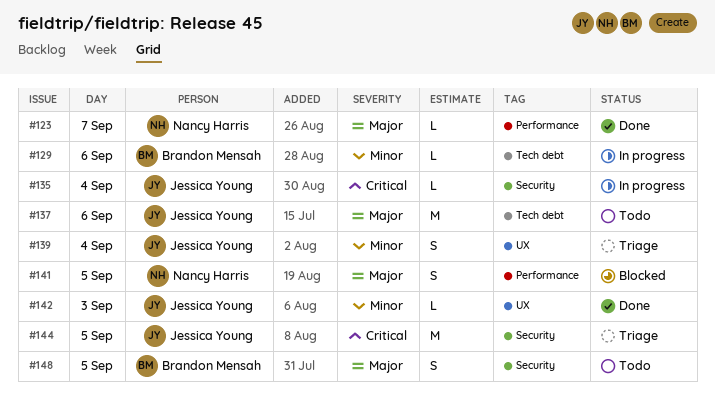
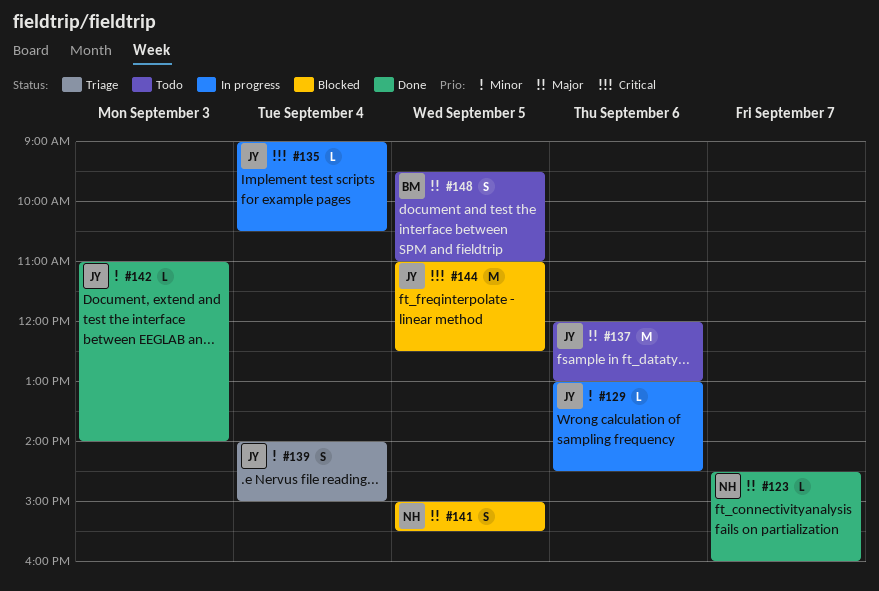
#129, owner: Brandon Mensah -> Jessica Young
#144, status: Triage -> Blocked

